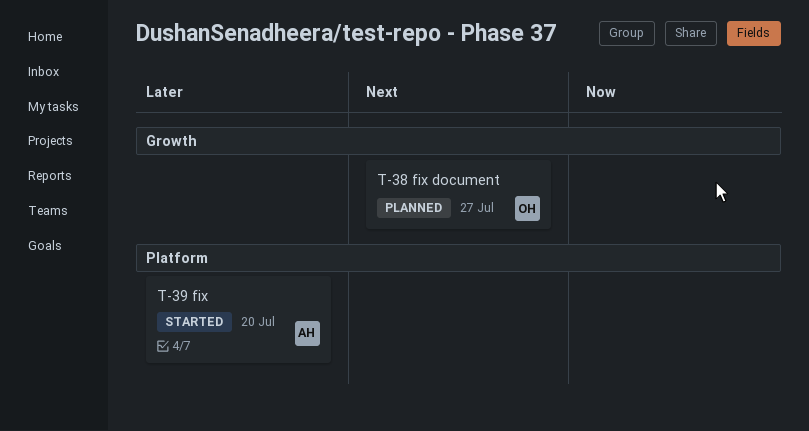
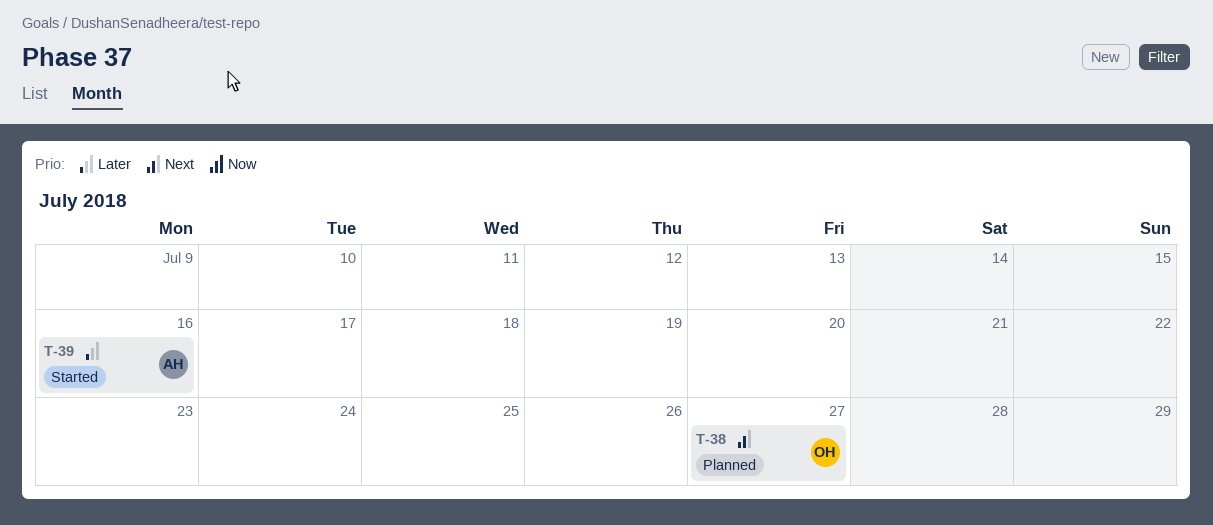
T-39, due: Jul 20 -> Jul 16

